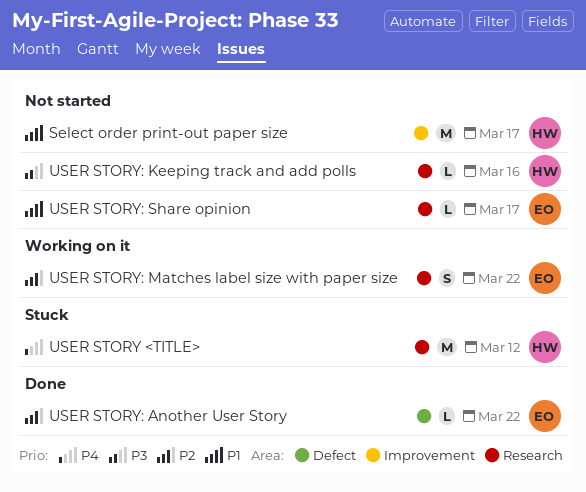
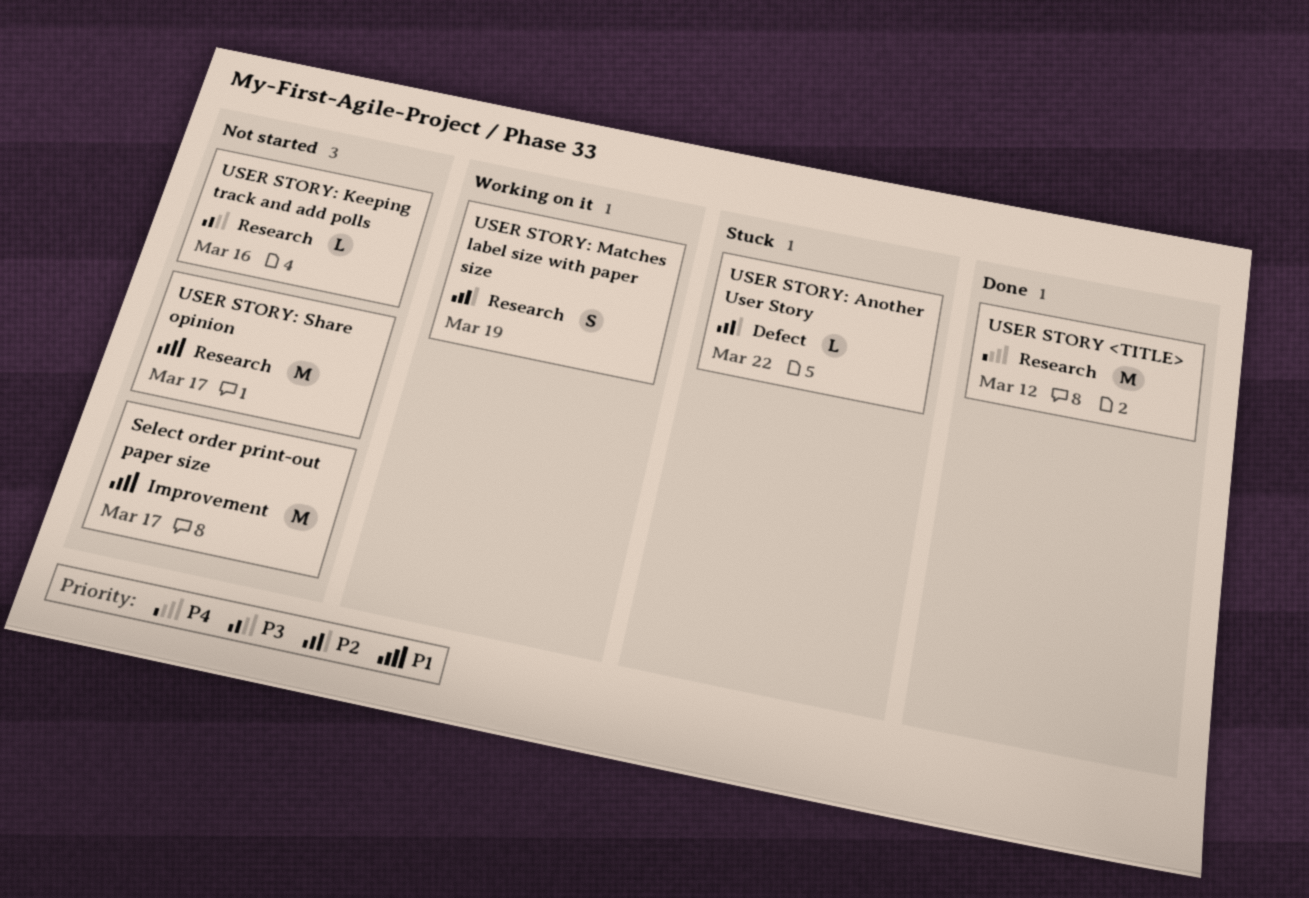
USER STORY <TITLE>, status: Stuck -> Done
USER STORY: Another User Story, status: Done -> Stuck
USER STORY: Matches label size with paper size, due: Mar 22 -> Mar 19
USER STORY: Share opinion, estimate: L -> M

